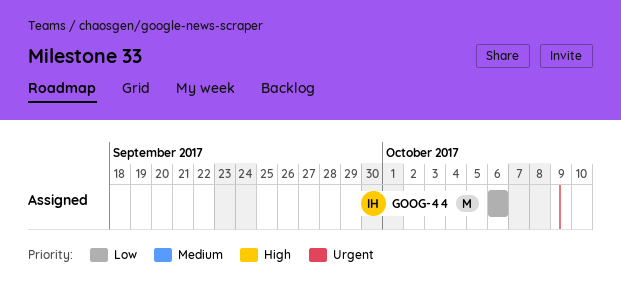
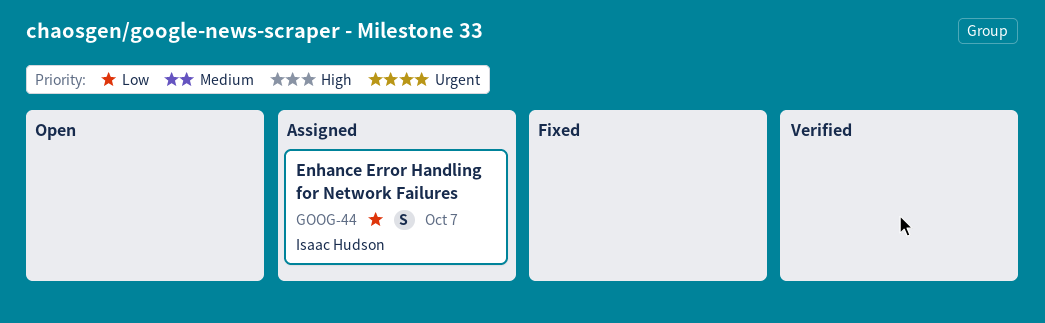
GOOG-44, estimate: M -> S
GOOG-44, due: Oct 6 -> Oct 7

